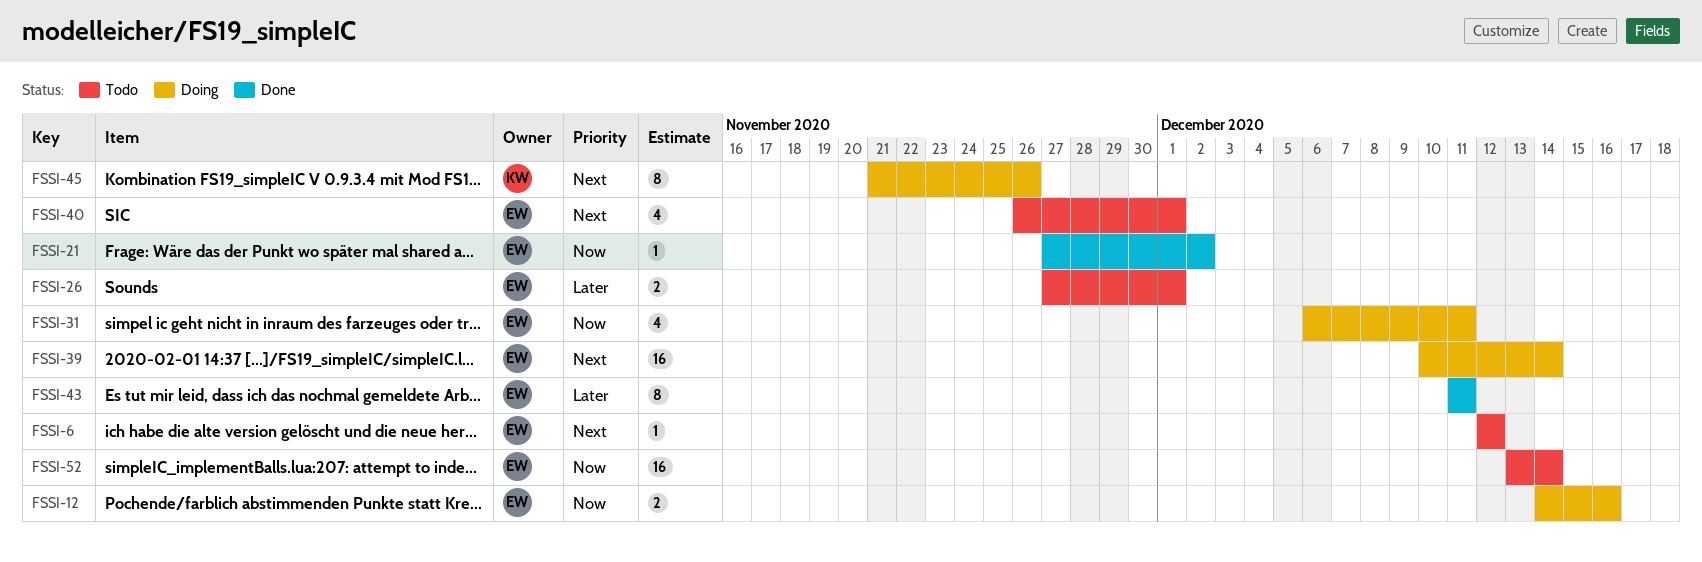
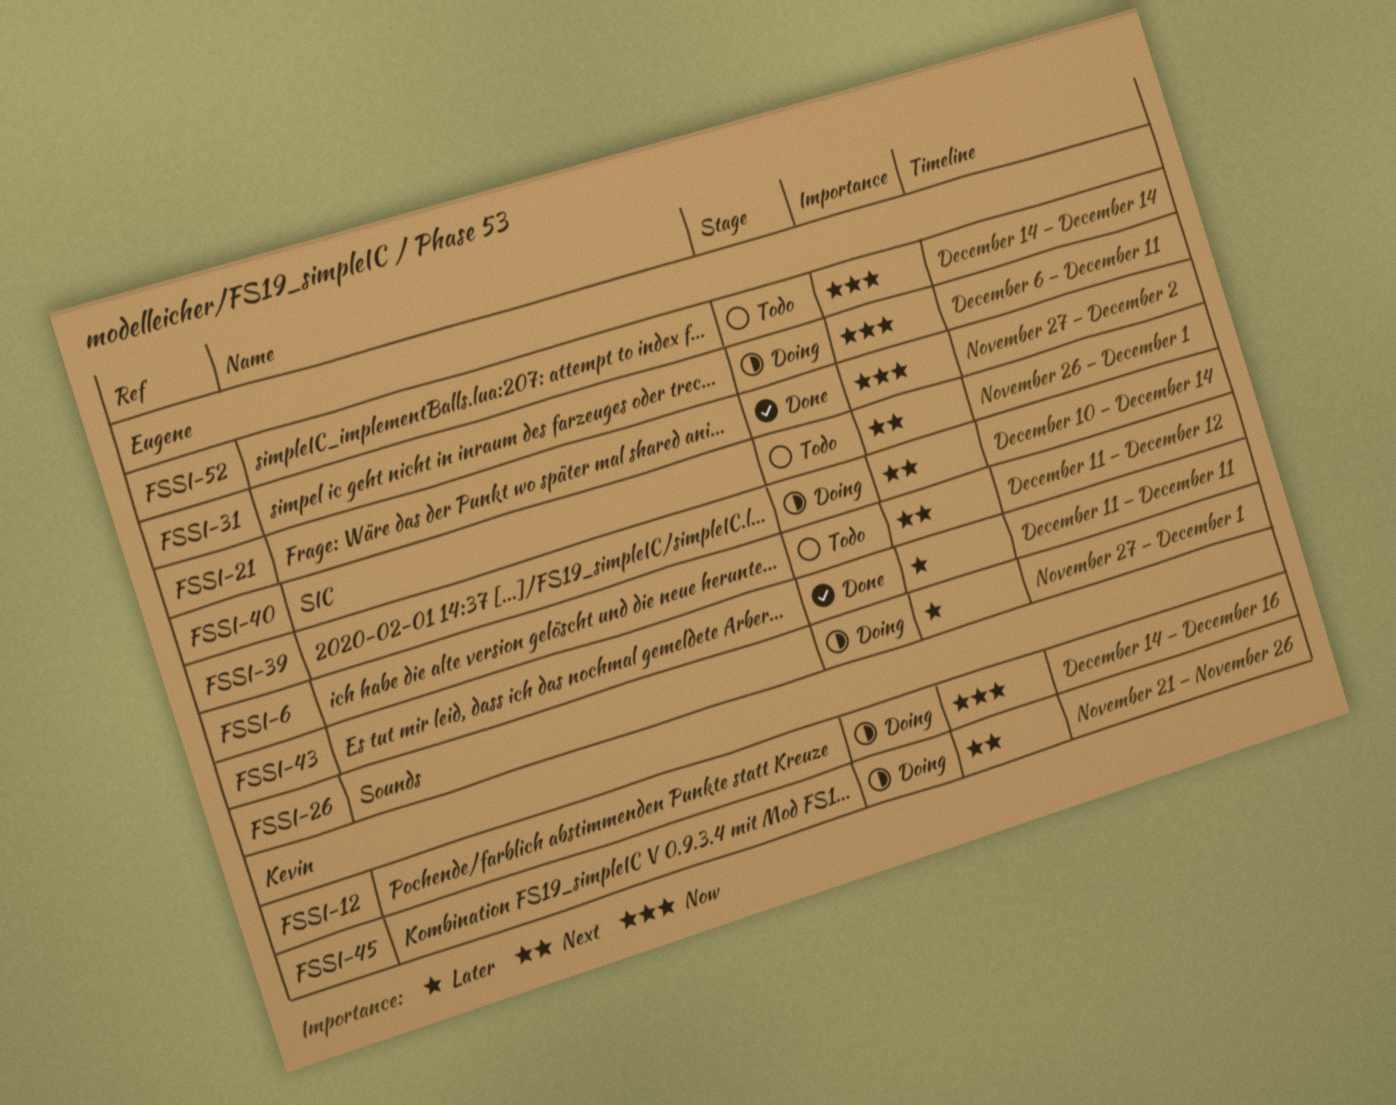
FSSI-6, start: Dec 12 -> Dec 11
FSSI-12, owner: Eugene -> Kevin
FSSI-26, status: Todo -> Doing
FSSI-52, start: Dec 13 -> Dec 14

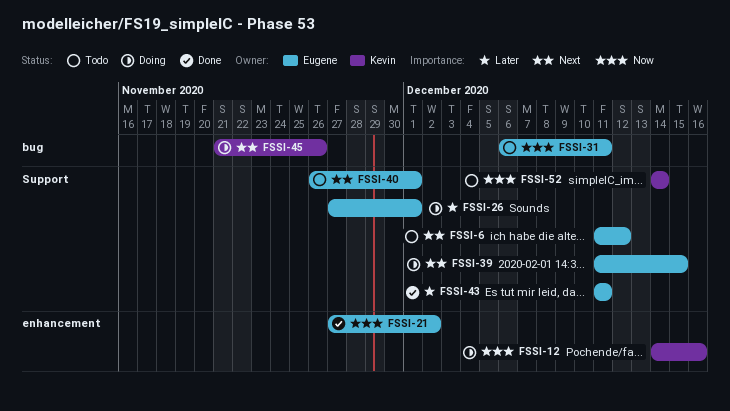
FSSI-31, status: Doing -> Todo
FSSI-39, start: Dec 10 -> Dec 11
FSSI-39, due: Dec 14 -> Dec 15
FSSI-52, owner: Eugene -> Kevin

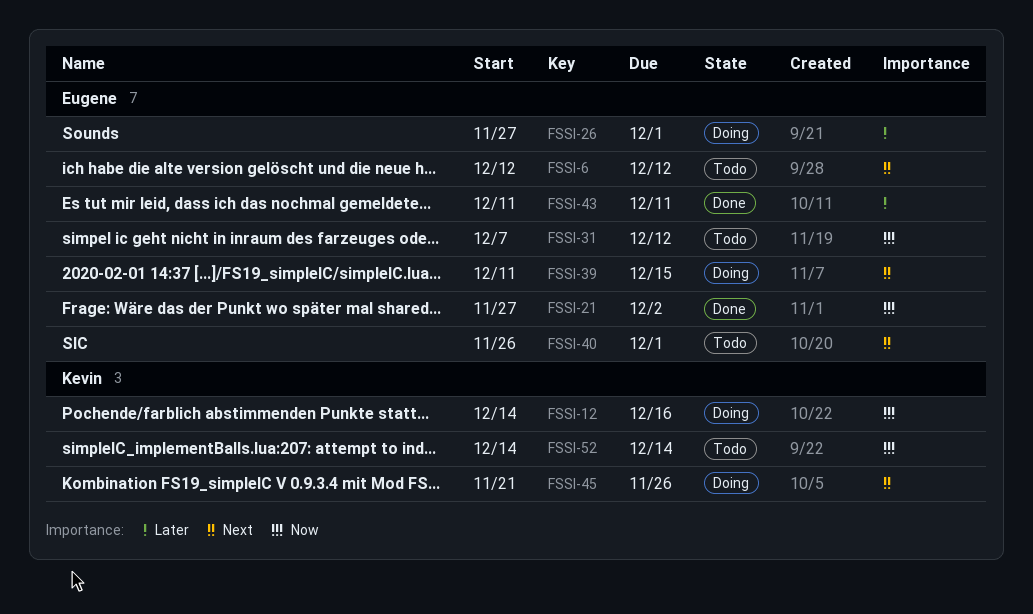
FSSI-6, start: Dec 11 -> Dec 12
FSSI-31, start: Dec 6 -> Dec 7
FSSI-31, due: Dec 11 -> Dec 12

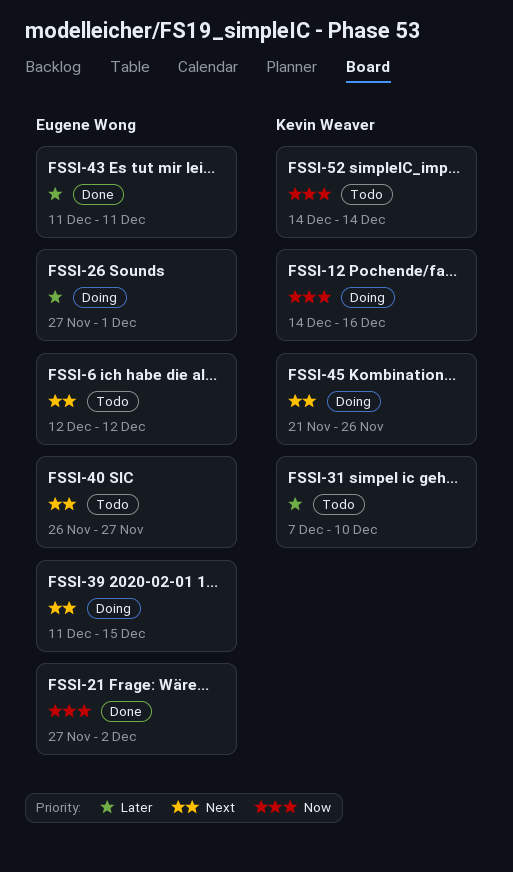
FSSI-31, owner: Eugene Wong -> Kevin Weaver
FSSI-31, priority: Now -> Later
FSSI-31, due: Dec 12 -> Dec 10
FSSI-40, due: Dec 1 -> Nov 27

